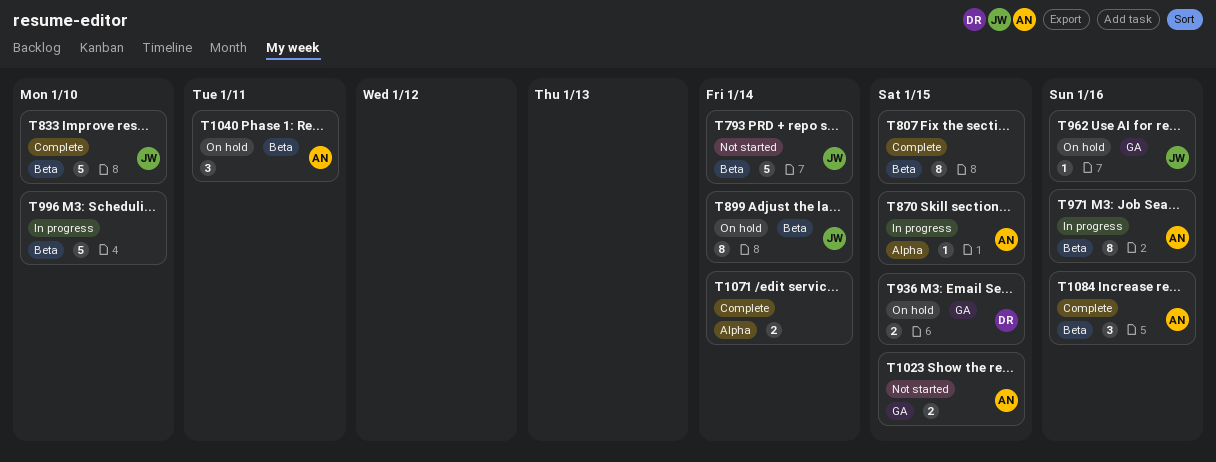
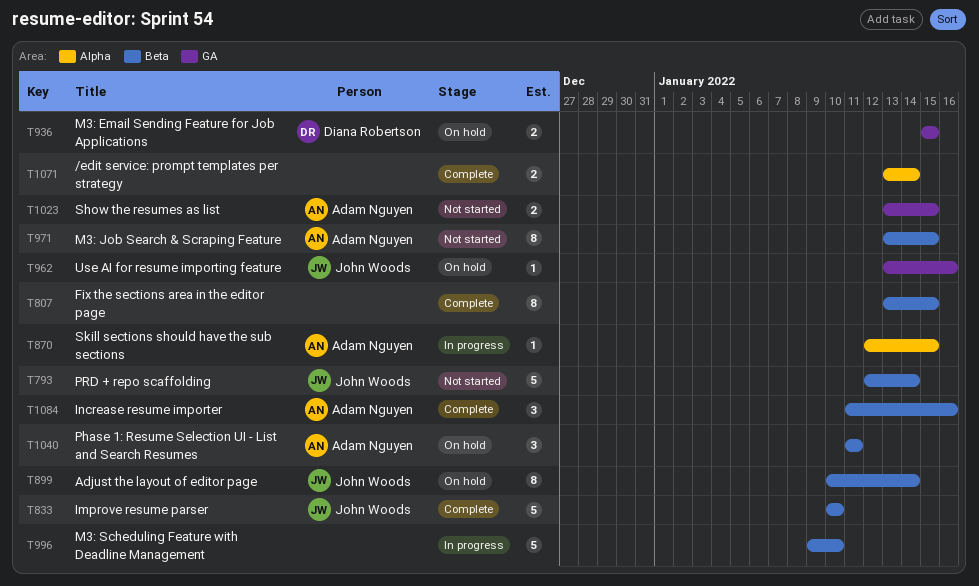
T971, status: In progress -> Not started
T971, due: Jan 16 -> Jan 15

